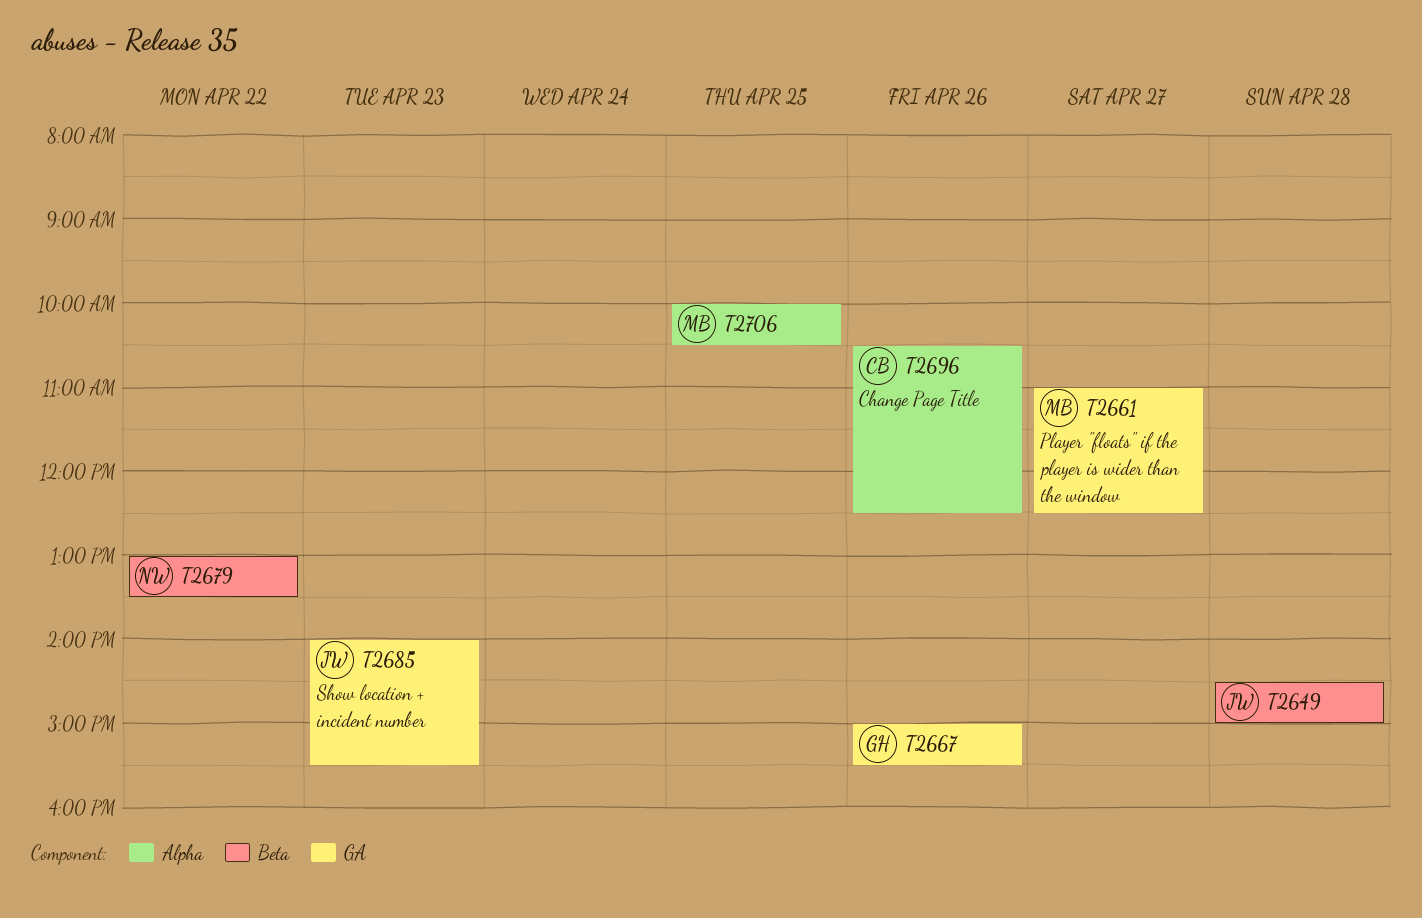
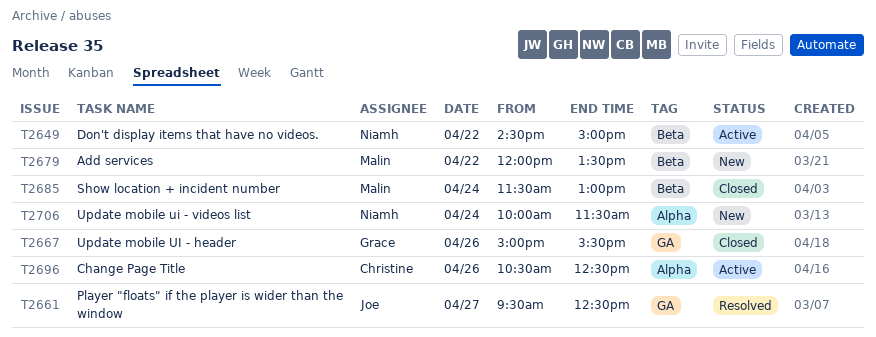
T2649, owner: Joe -> Niamh
T2649, day: Apr 28 -> Apr 22
T2661, owner: Malin -> Joe
T2661, begins: 11:00 -> 09:30
T2679, owner: Niamh -> Malin
T2679, begins: 13:00 -> 12:00
T2685, owner: Joe -> Malin
T2685, label: GA -> Beta
T2685, day: Apr 23 -> Apr 24
T2685, begins: 14:00 -> 11:30
T2685, ends: 15:30 -> 13:00
T2706, owner: Malin -> Niamh
T2706, day: Apr 25 -> Apr 24
T2706, ends: 10:30 -> 11:30

